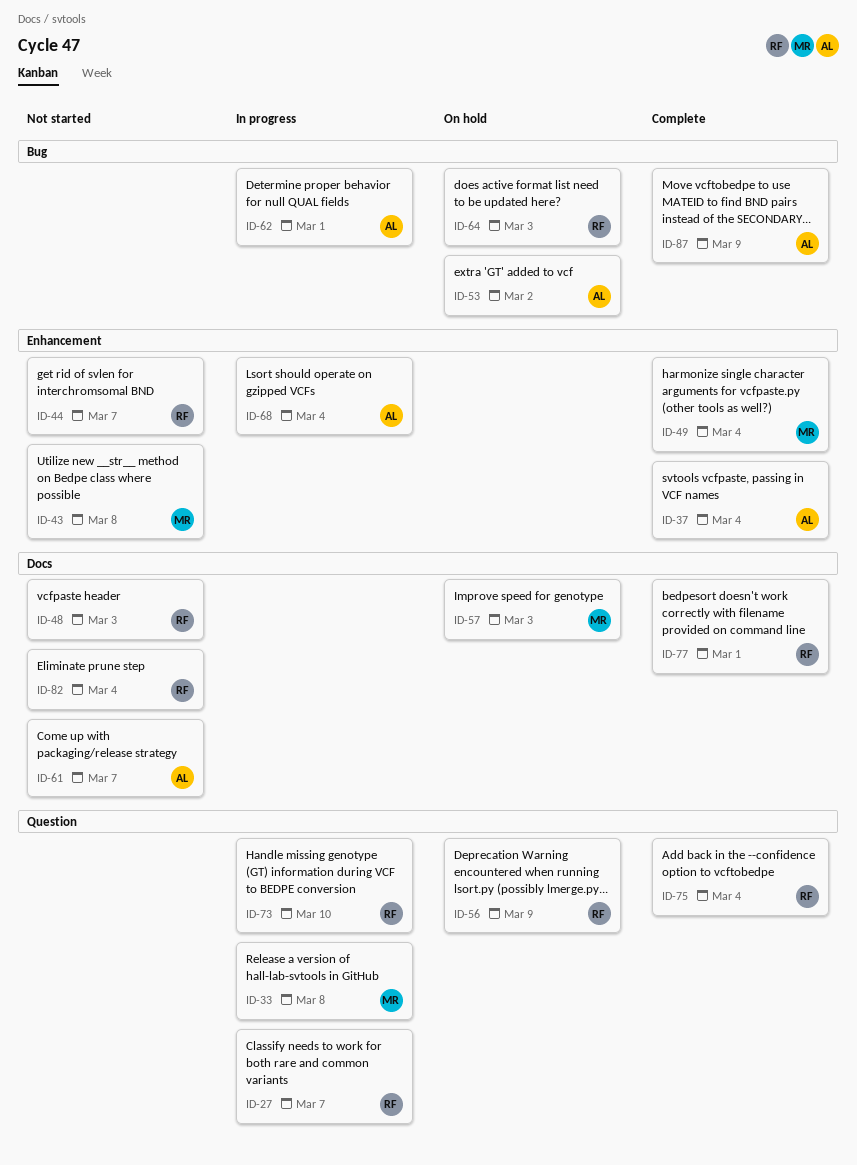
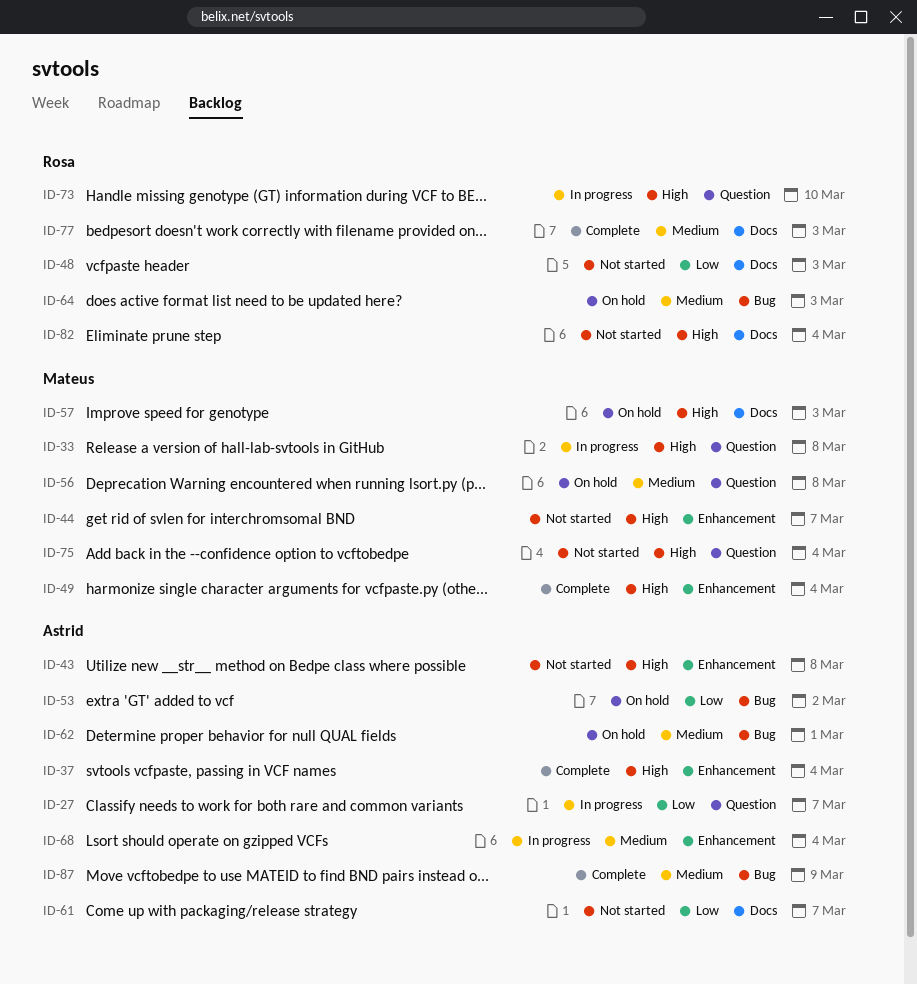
ID-27, owner: Rosa -> Astrid
ID-43, owner: Mateus -> Astrid
ID-44, owner: Rosa -> Mateus
ID-56, owner: Rosa -> Mateus
ID-56, due: Mar 9 -> Mar 8
ID-62, status: In progress -> On hold
ID-75, status: Complete -> Not started
ID-75, owner: Rosa -> Mateus
ID-77, due: Mar 1 -> Mar 3

